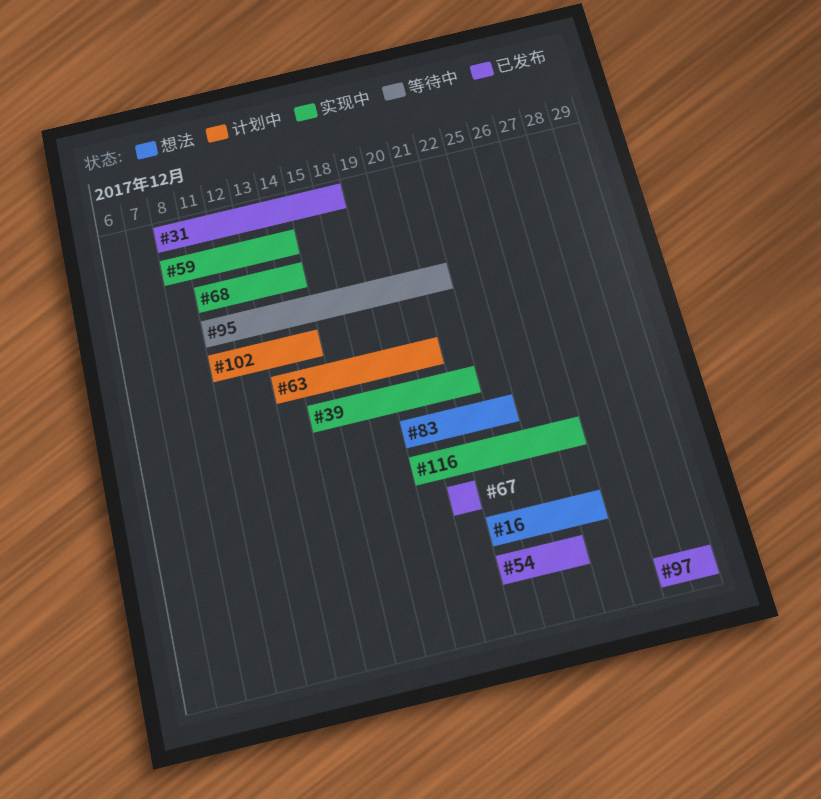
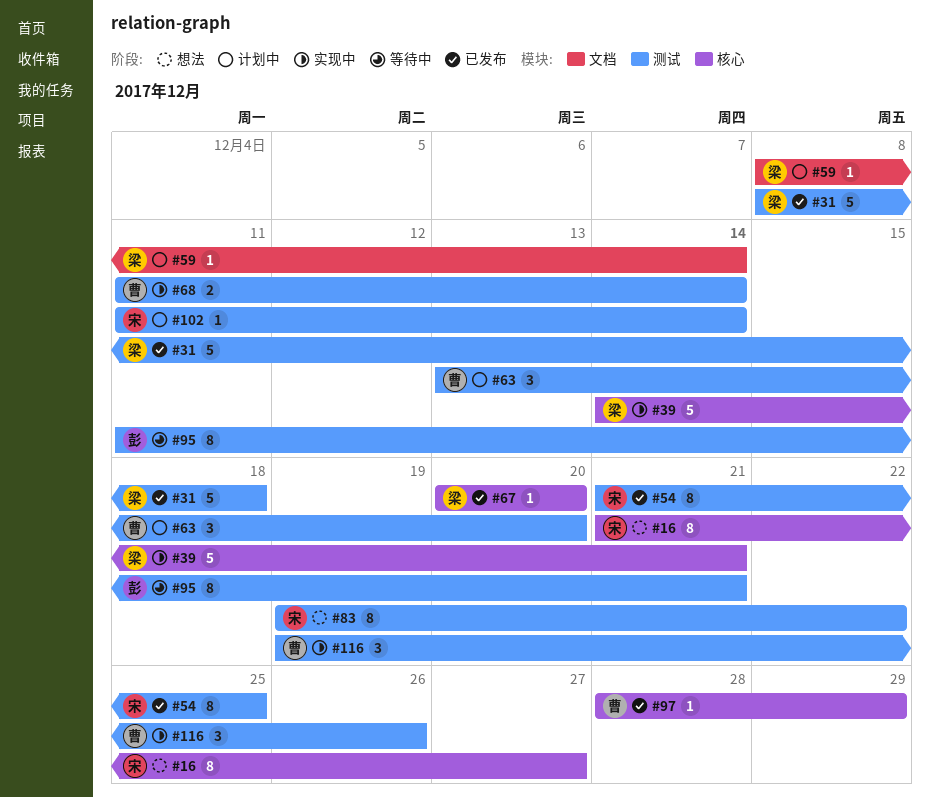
#16, due: Dec 26 -> Dec 27
#59, status: 实现中 -> 计划中

